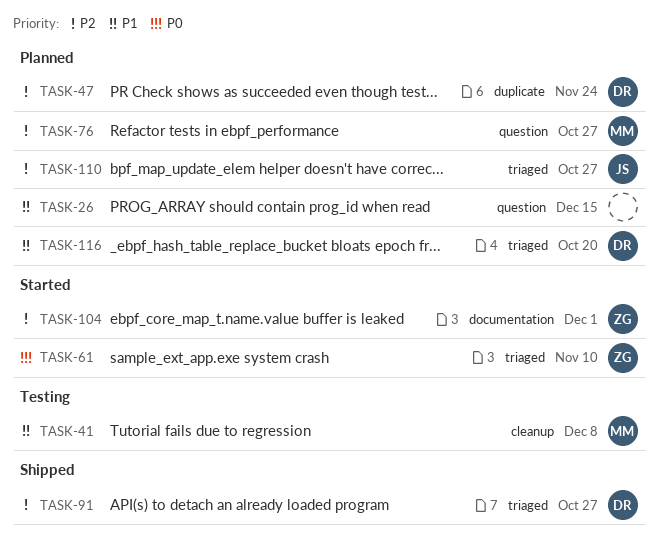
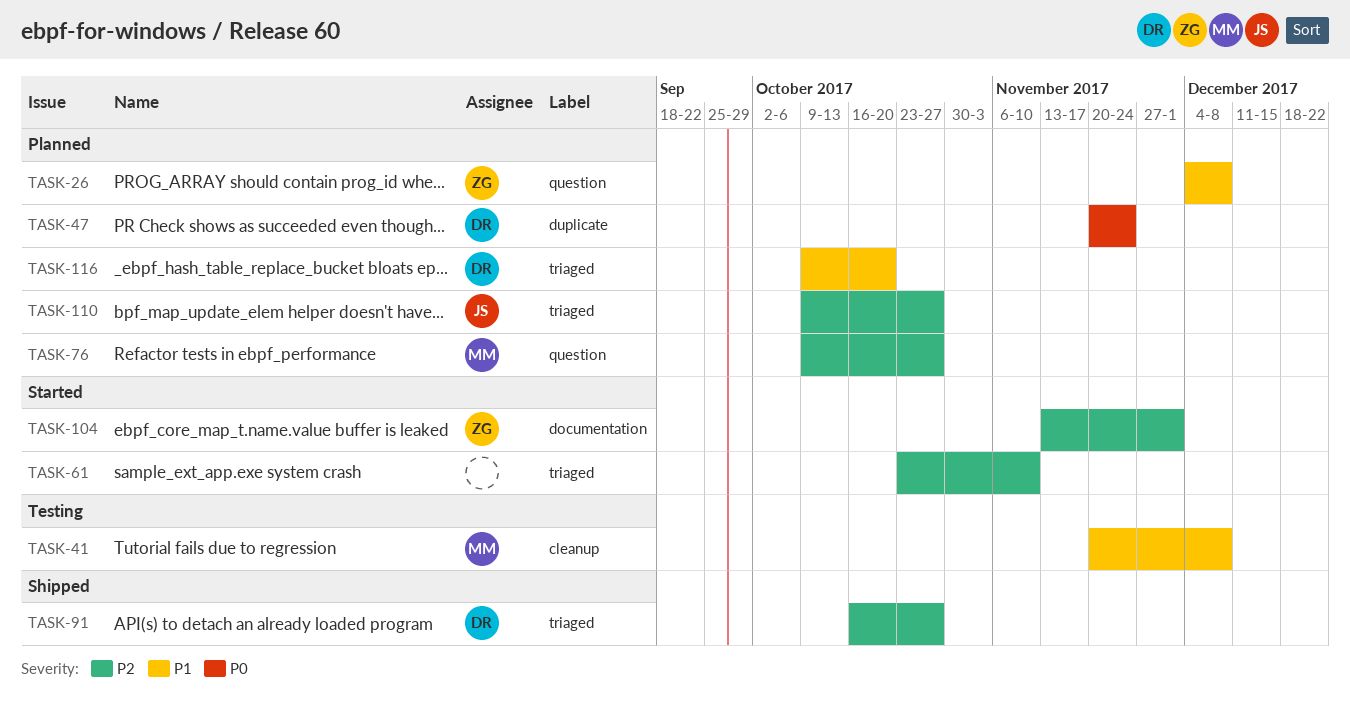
TASK-26, owner: none -> ZG
TASK-26, due: Dec 15 -> Dec 8
TASK-47, priority: P2 -> P0
TASK-61, owner: ZG -> none
TASK-61, priority: P0 -> P2

